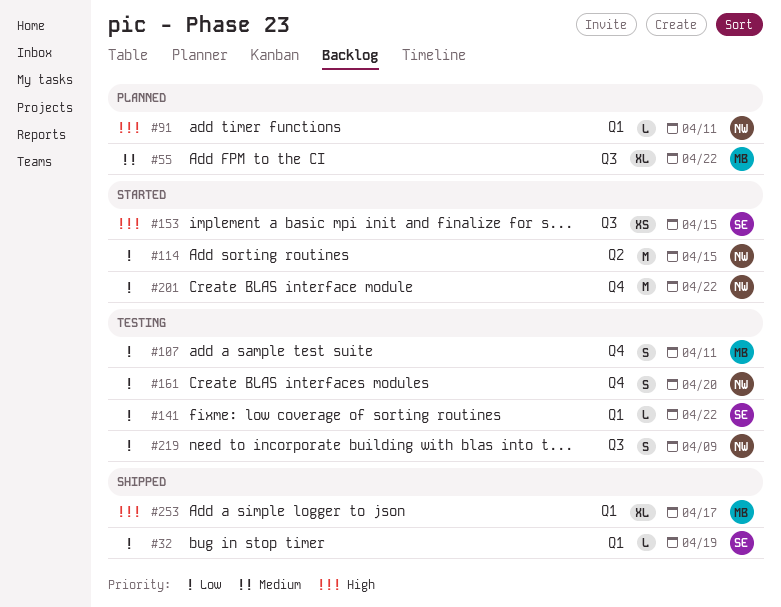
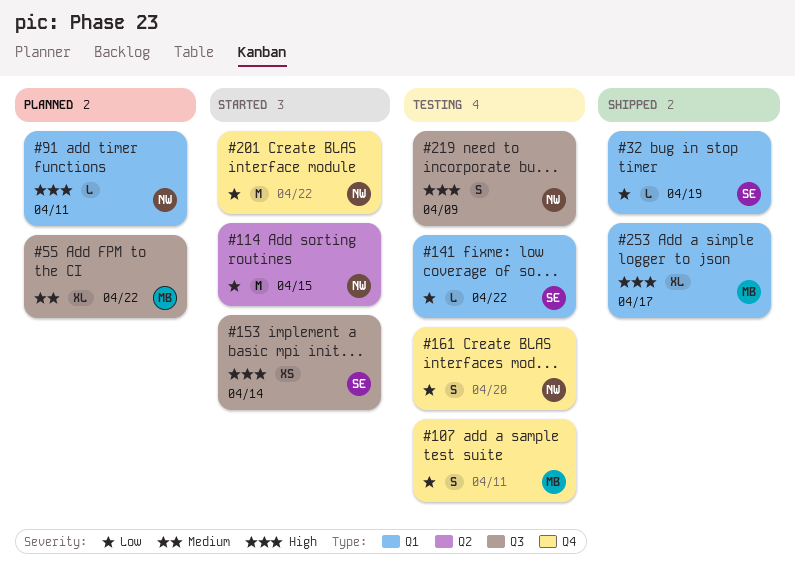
#153, due: Apr 15 -> Apr 14
#219, priority: Low -> High

